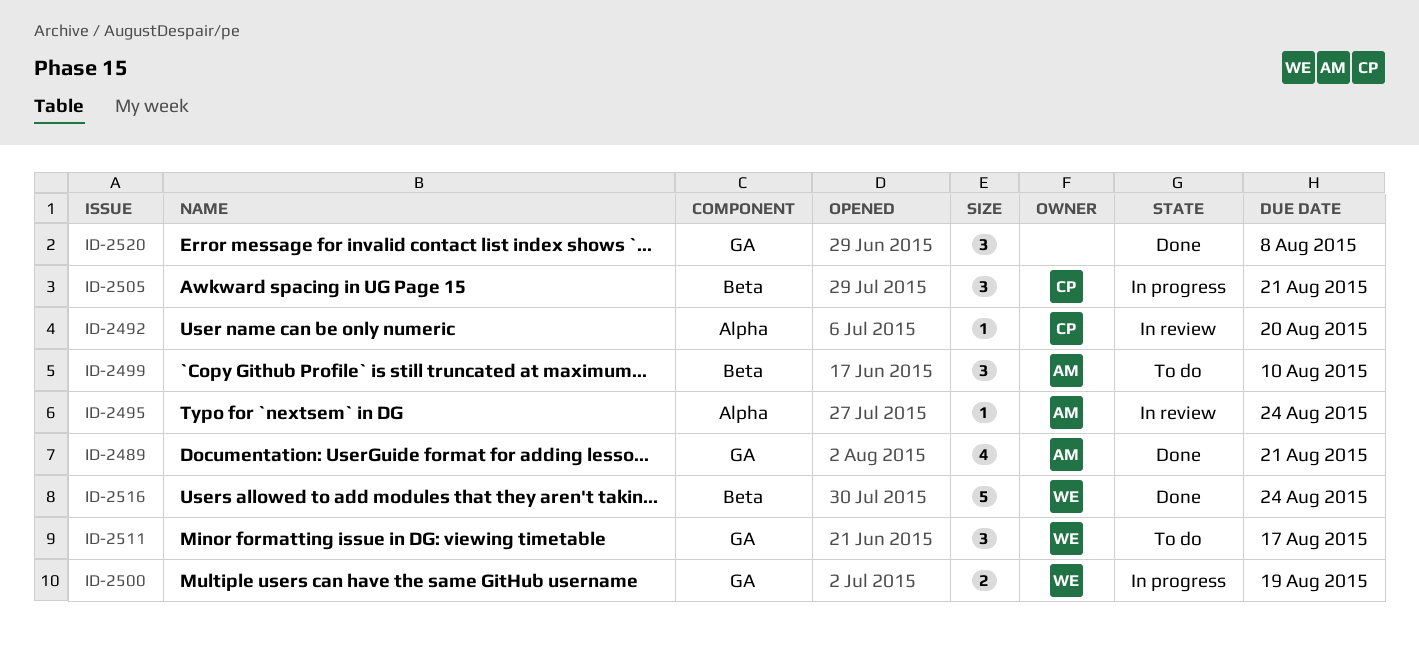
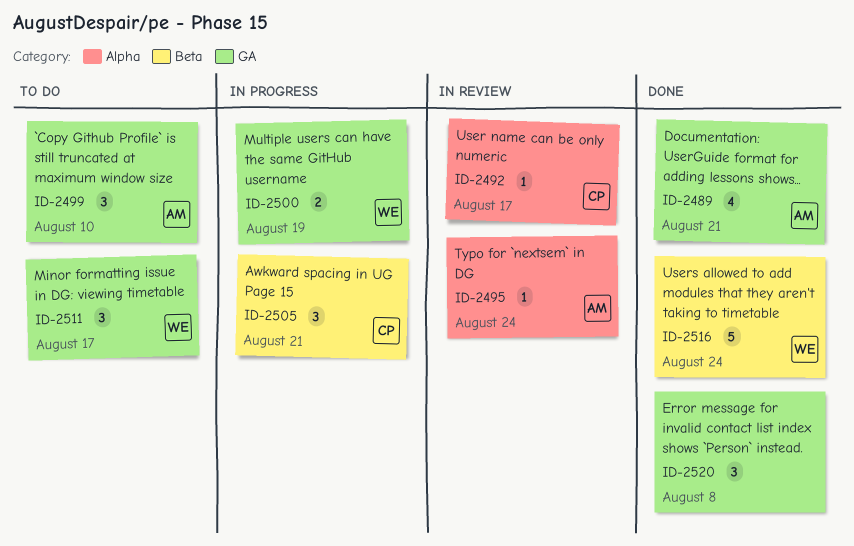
ID-2492, due: Aug 20 -> Aug 17
ID-2499, label: Beta -> GA

